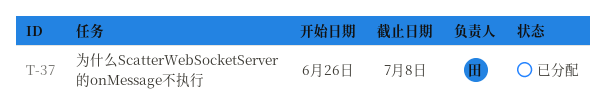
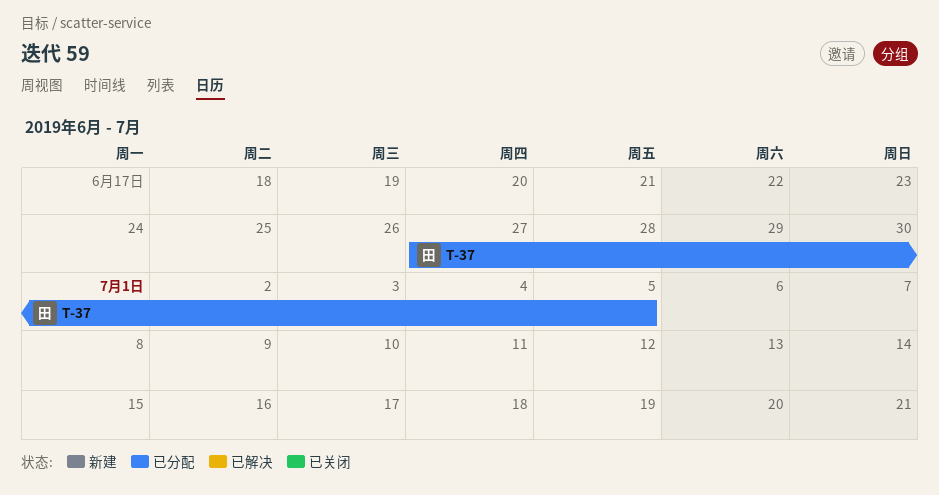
T-37, start: Jun 26 -> Jun 27
T-37, due: Jul 8 -> Jul 5

